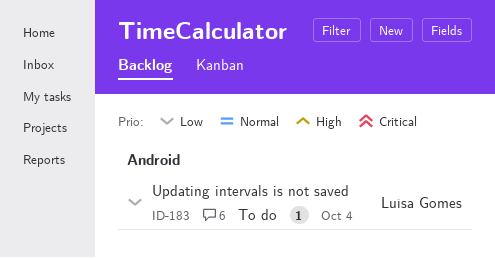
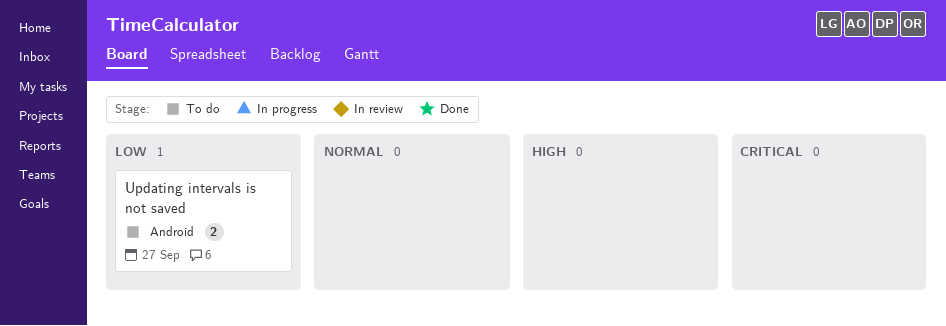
Updating intervals is not saved, estimate: 1 -> 2
Updating intervals is not saved, due: Oct 4 -> Sep 27

